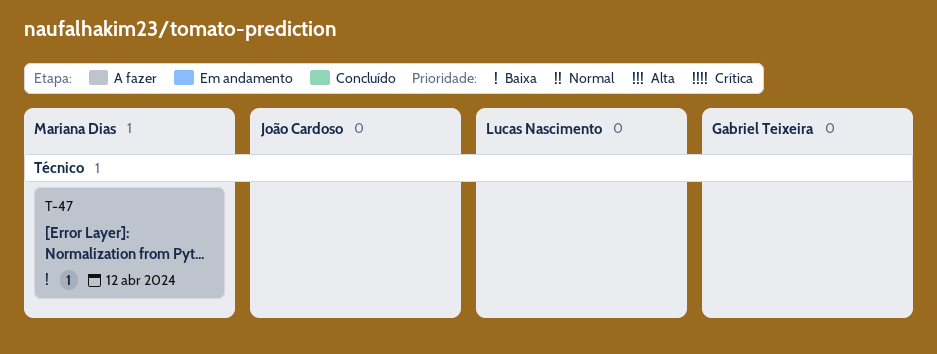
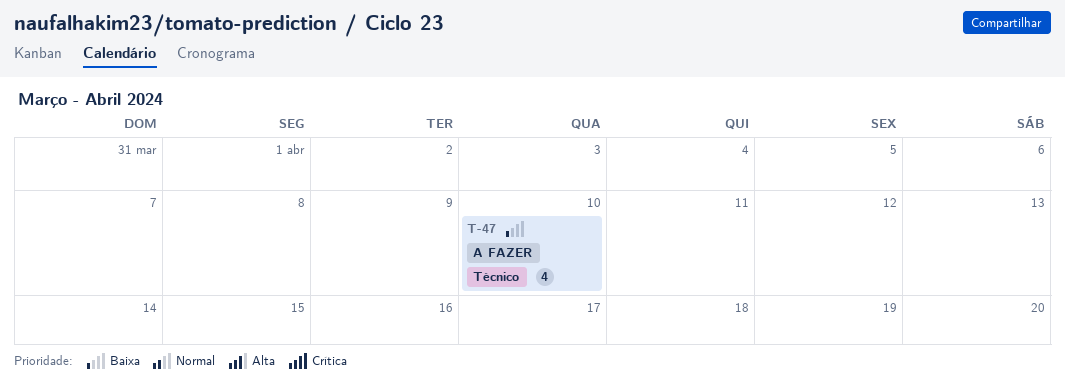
T-47, estimate: 1 -> 4
T-47, due: Apr 12 -> Apr 10

